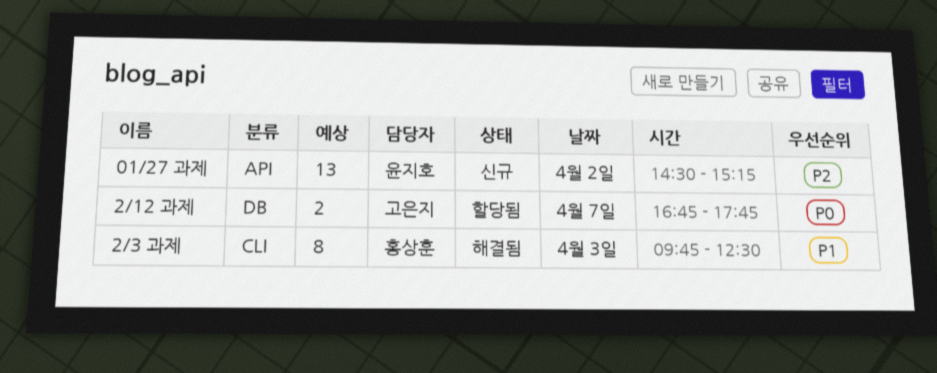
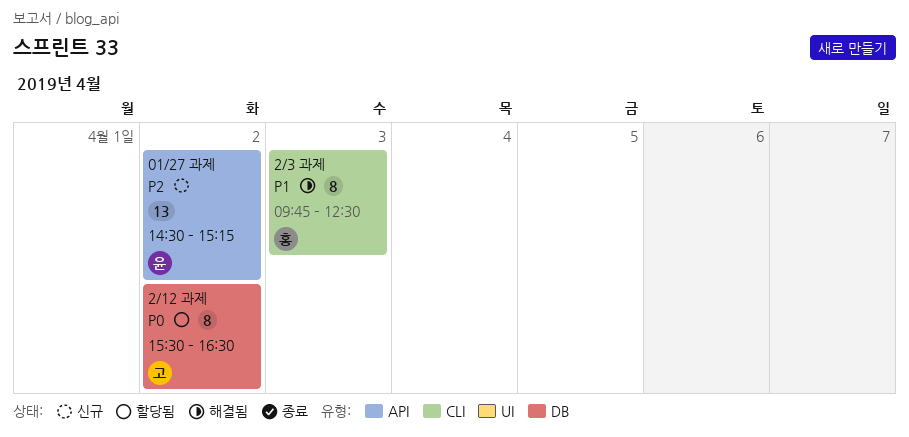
2/12 과제, estimate: 2 -> 8
2/12 과제, day: Apr 7 -> Apr 2
2/12 과제, begins: 16:45 -> 15:30
2/12 과제, ends: 17:45 -> 16:30

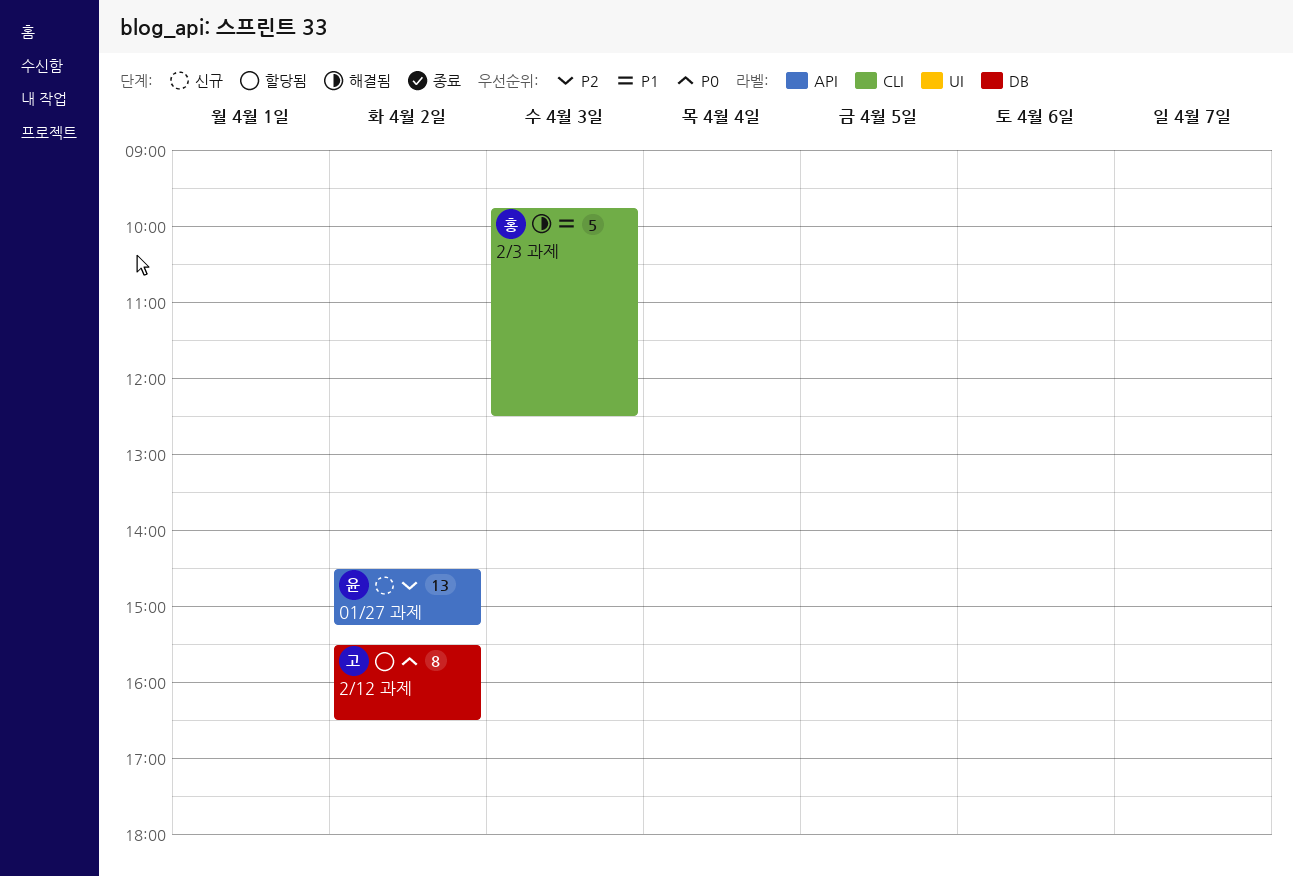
2/3 과제, estimate: 8 -> 5

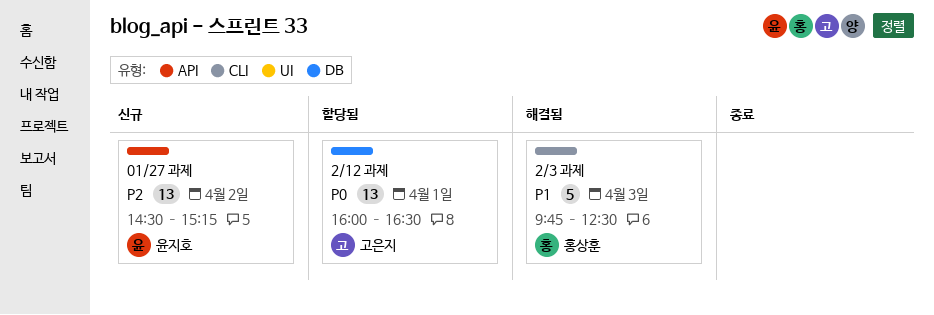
2/12 과제, estimate: 8 -> 13
2/12 과제, day: Apr 2 -> Apr 1
2/12 과제, begins: 15:30 -> 16:00

